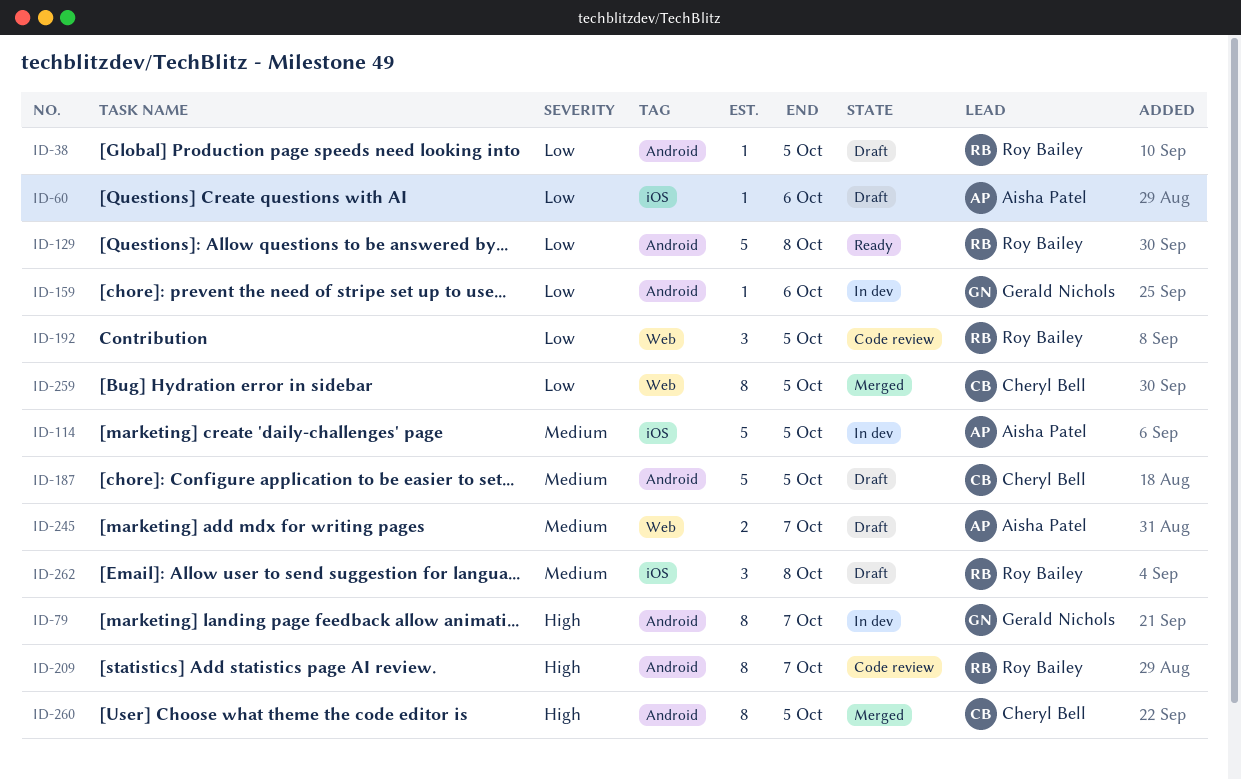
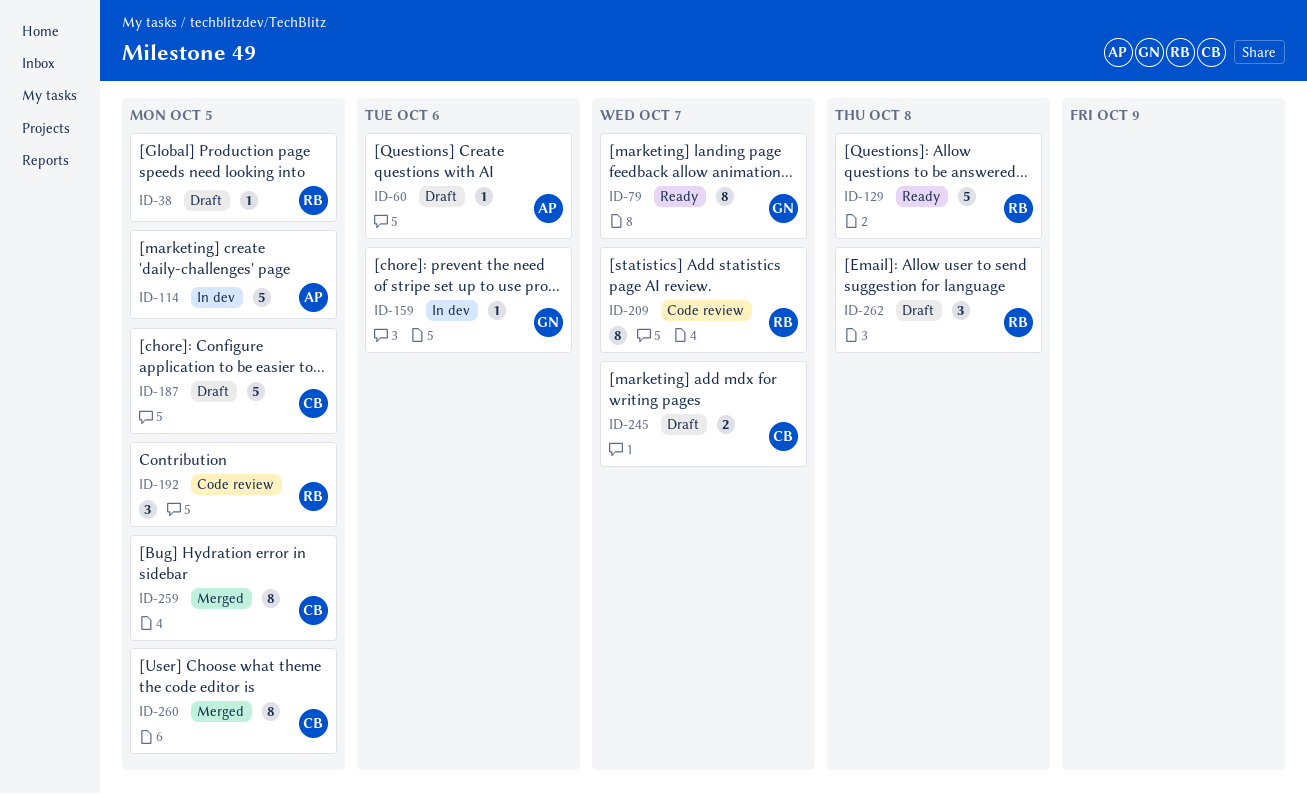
ID-79, status: In dev -> Ready
ID-245, owner: Aisha Patel -> Cheryl Bell

